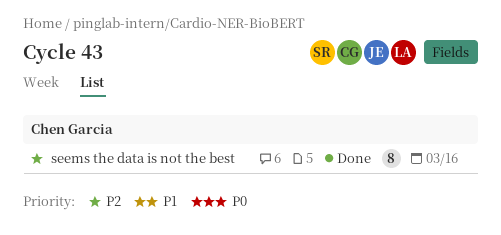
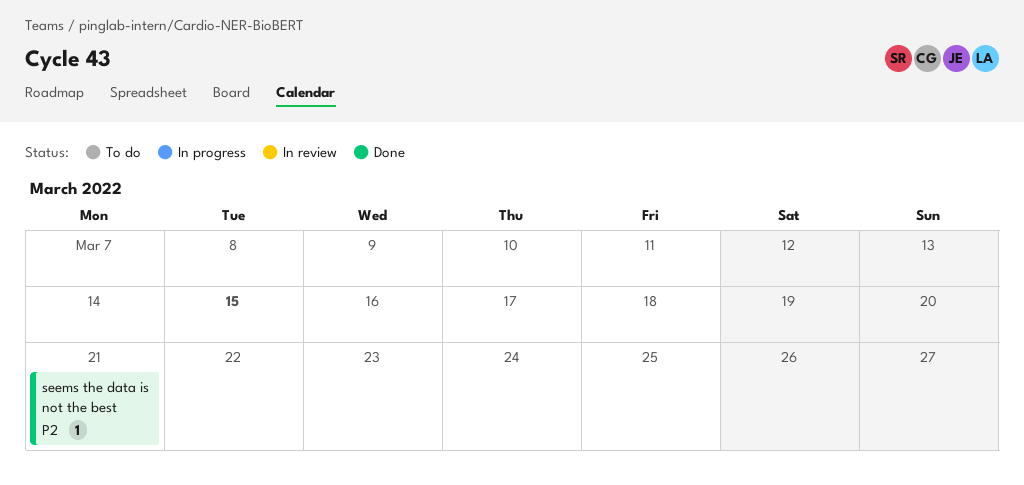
seems the data is not the best, estimate: 8 -> 1
seems the data is not the best, due: Mar 16 -> Mar 21

